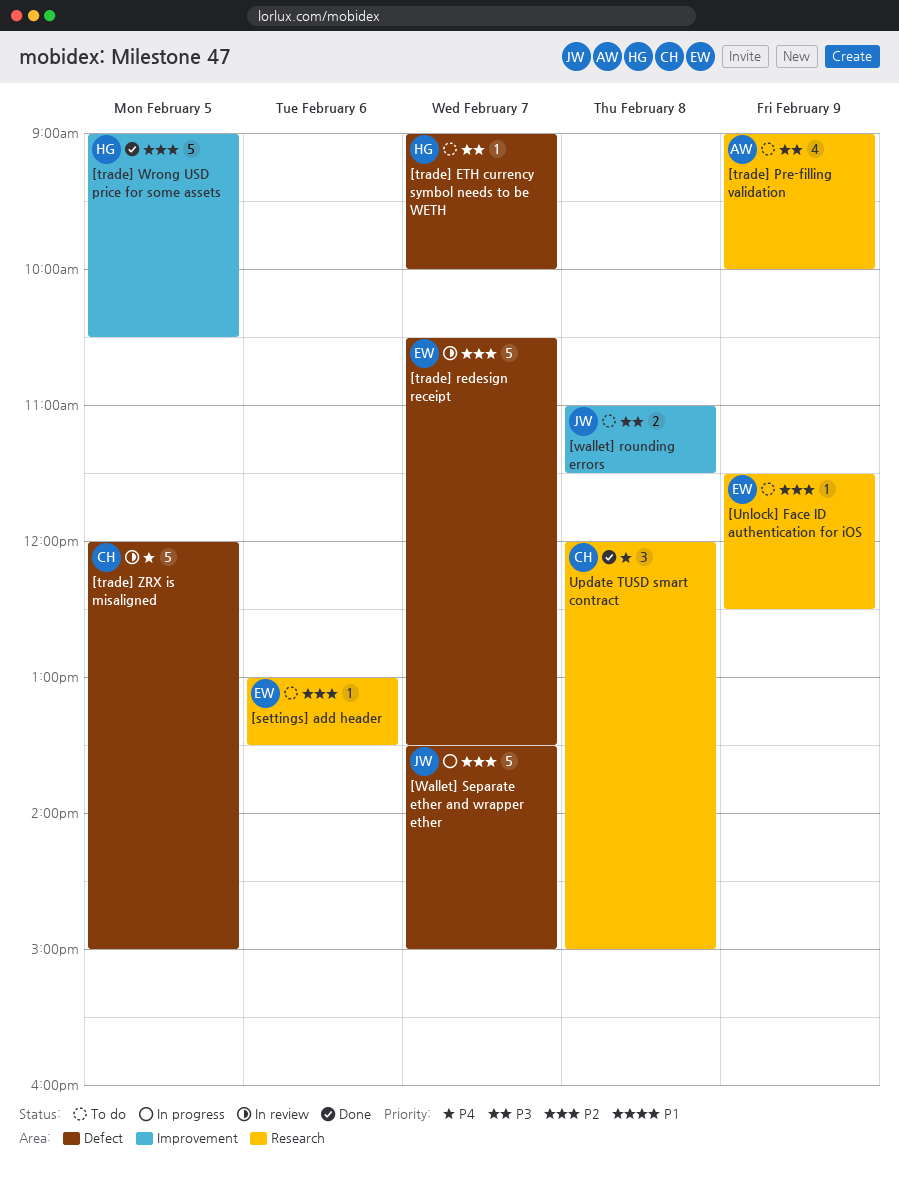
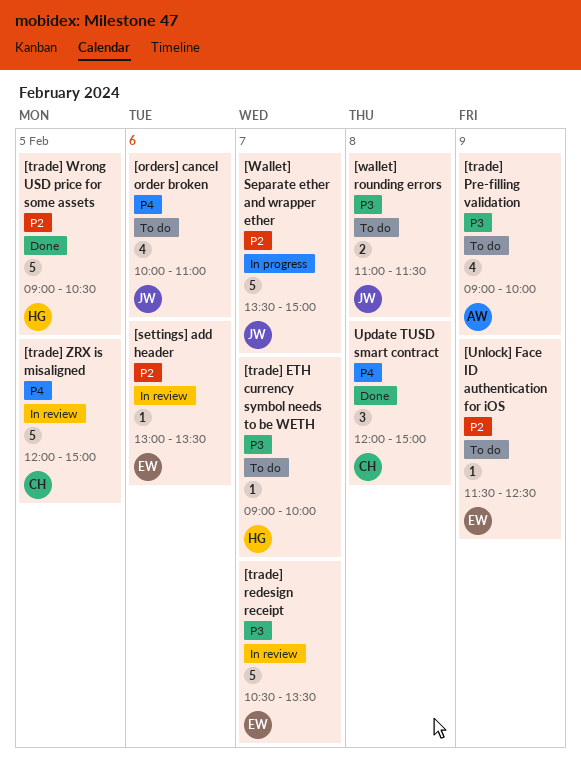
[orders] cancel order broken: none -> present
[settings] add header, status: To do -> In review
[trade] redesign receipt, priority: P2 -> P3

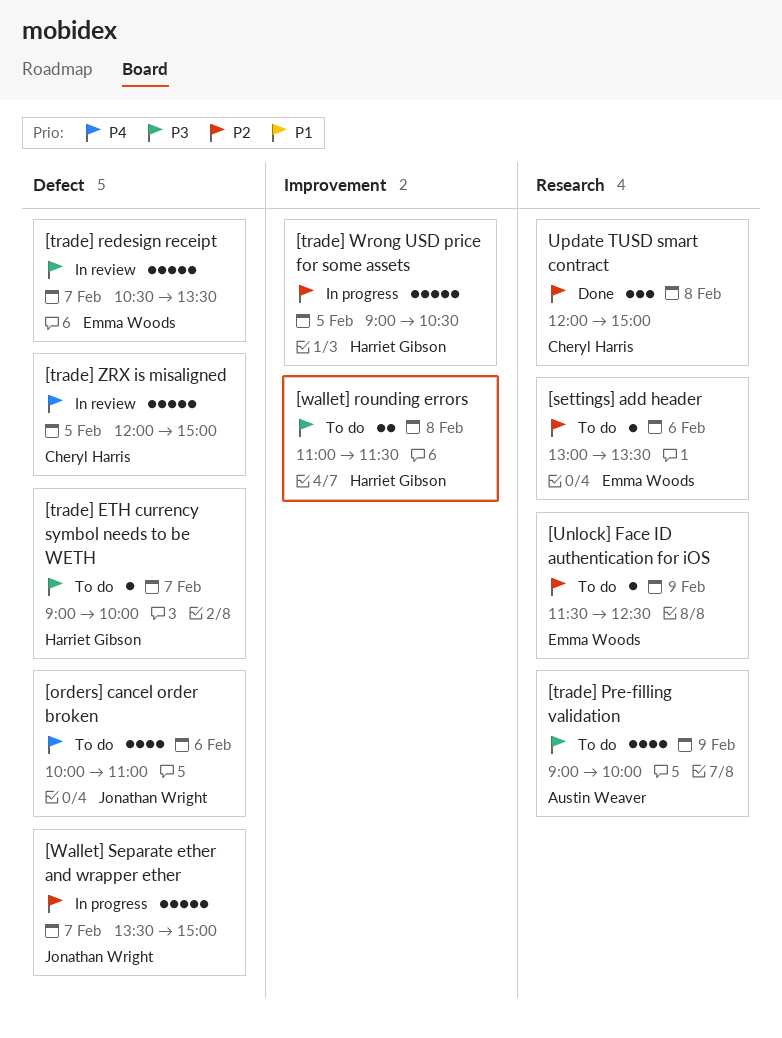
[settings] add header, status: In review -> To do
[trade] Wrong USD price for some assets, status: Done -> In progress
[wallet] rounding errors, owner: Jonathan Wright -> Harriet Gibson
Update TUSD smart contract, priority: P4 -> P2

